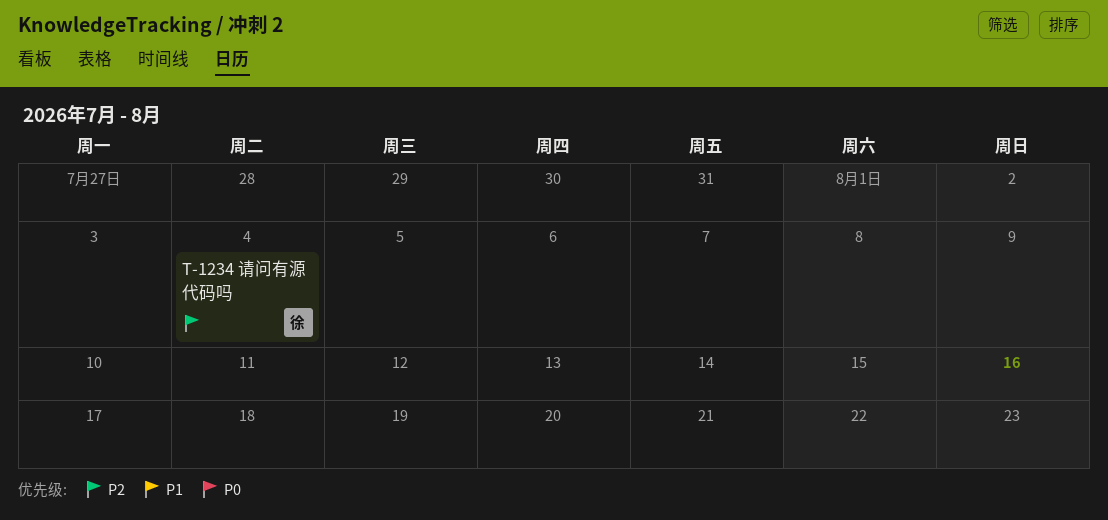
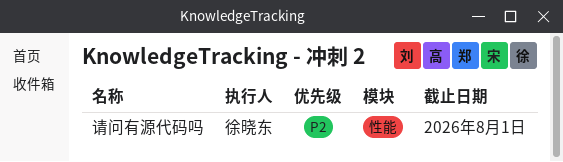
请问有源代码吗, due: Aug 4 -> Aug 1

